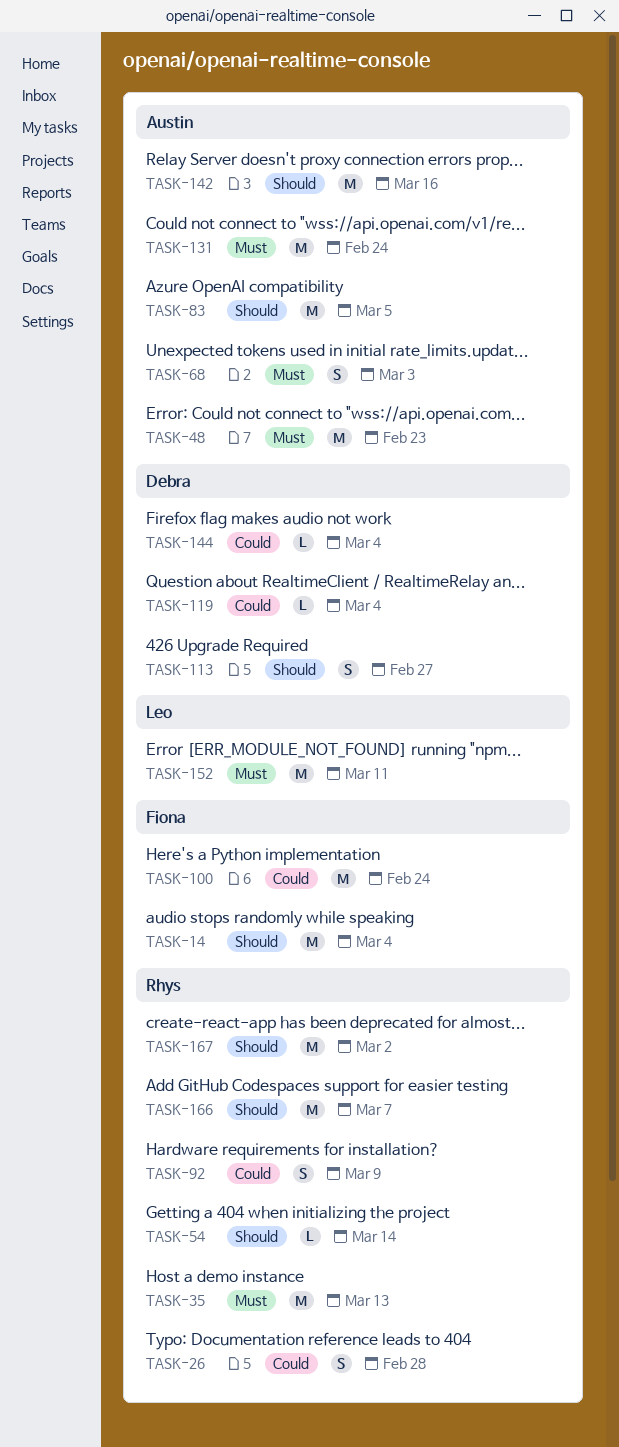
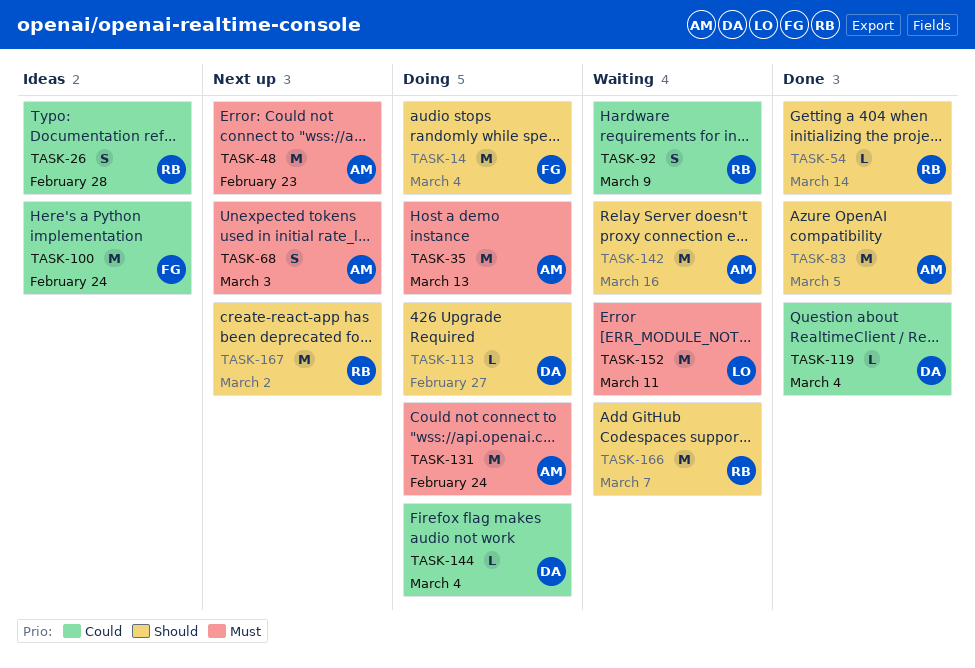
TASK-35, owner: Rhys -> Austin
TASK-113, estimate: S -> L

